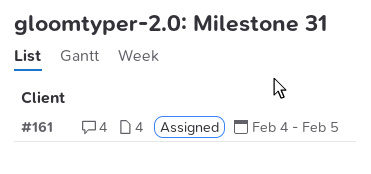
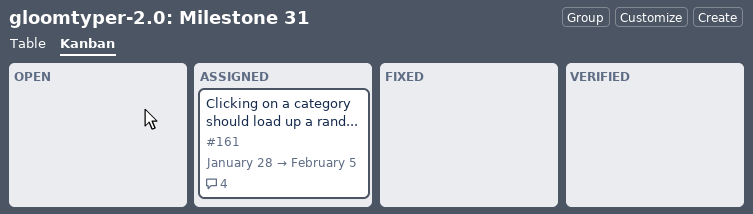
#161, start: Feb 4 -> Jan 28

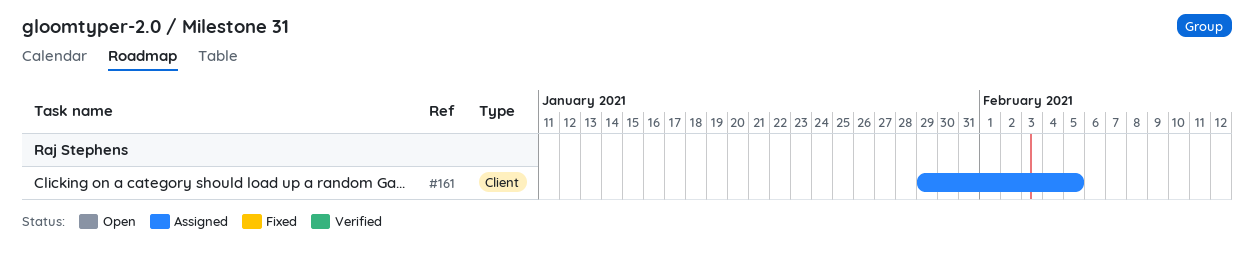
#161, start: Jan 28 -> Jan 29

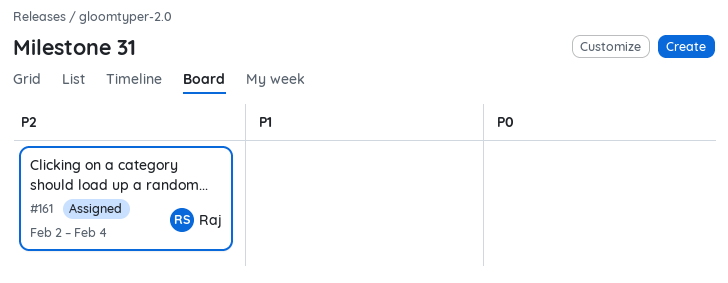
#161, start: Jan 29 -> Feb 2
#161, due: Feb 5 -> Feb 4

